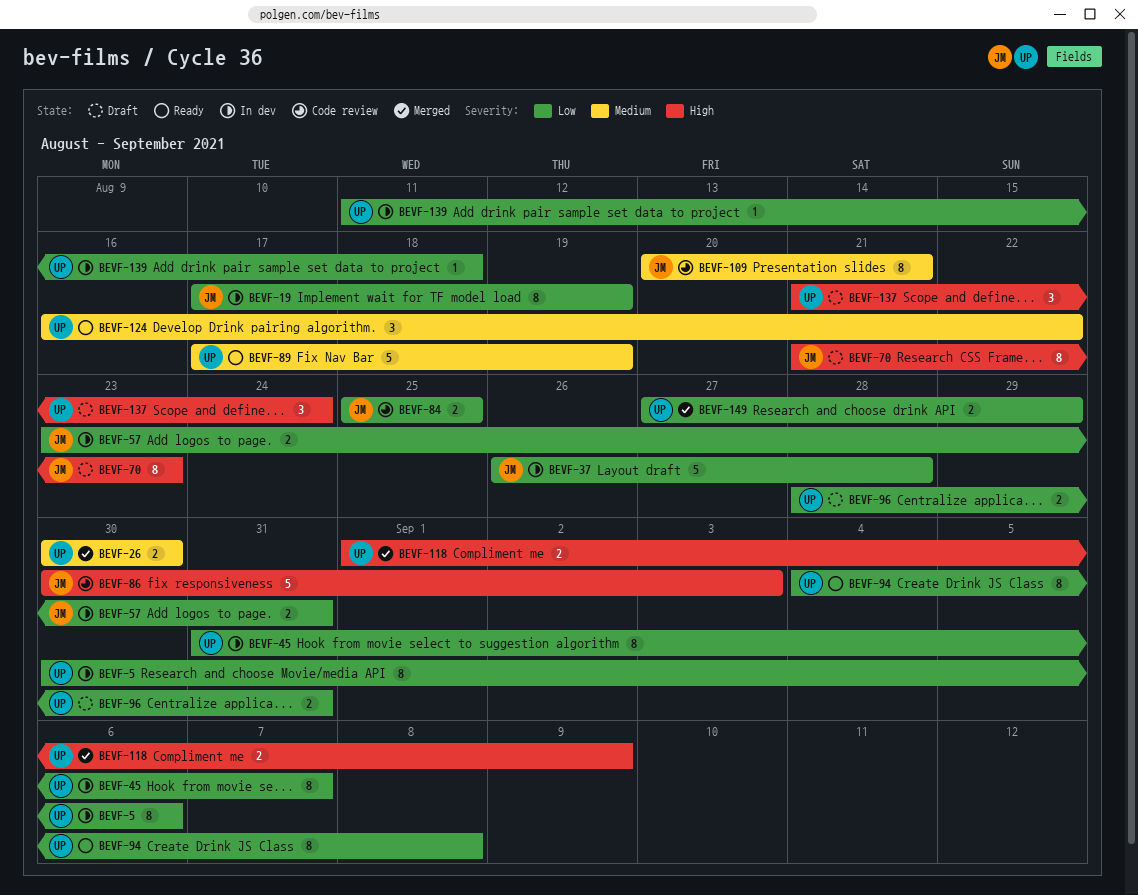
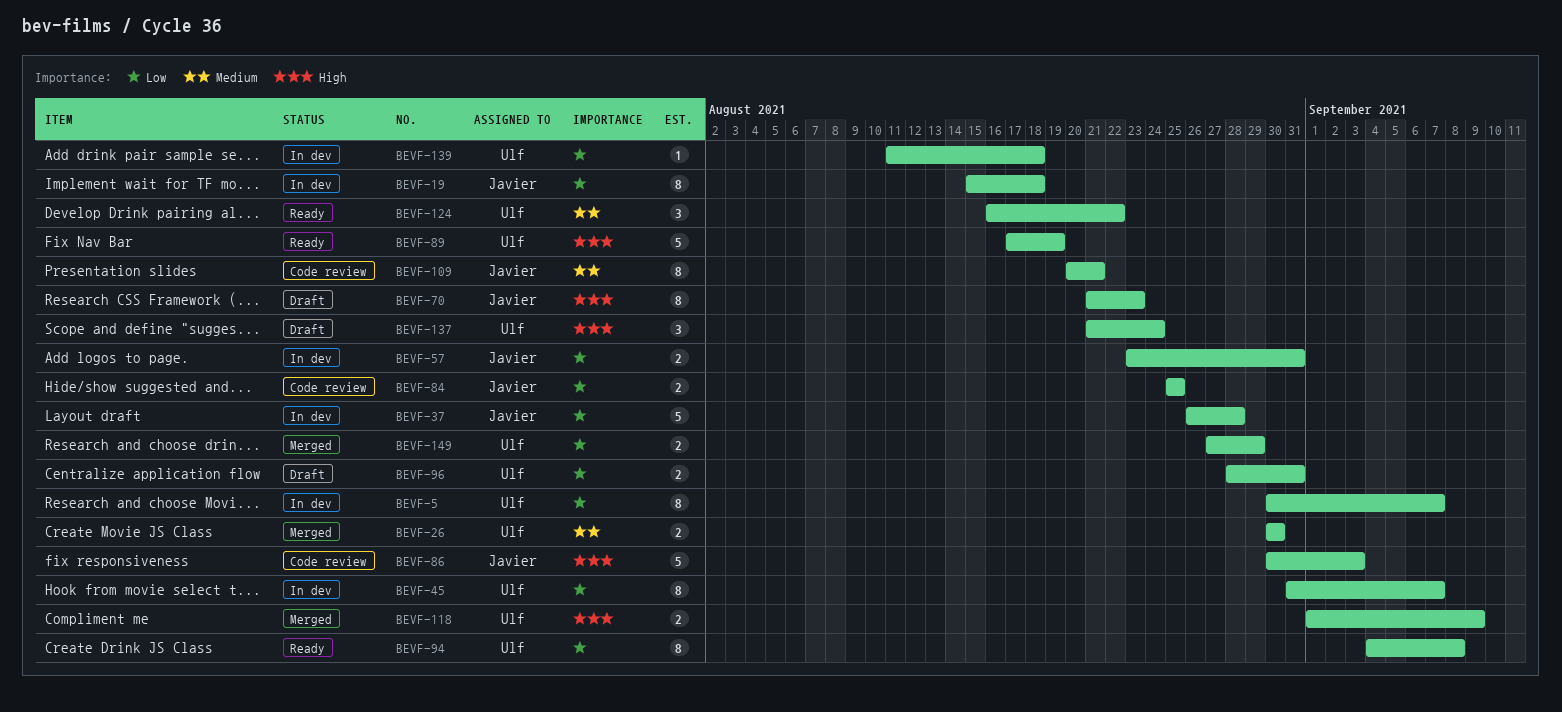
BEVF-5, due: Sep 6 -> Sep 7
BEVF-19, start: Aug 17 -> Aug 15
BEVF-19, due: Aug 19 -> Aug 18
BEVF-89, priority: Medium -> High

